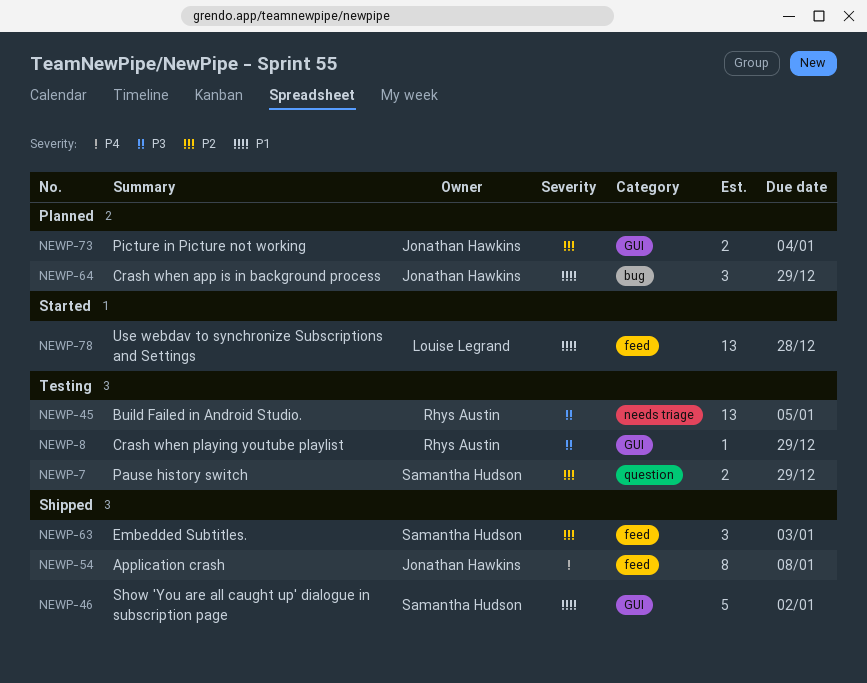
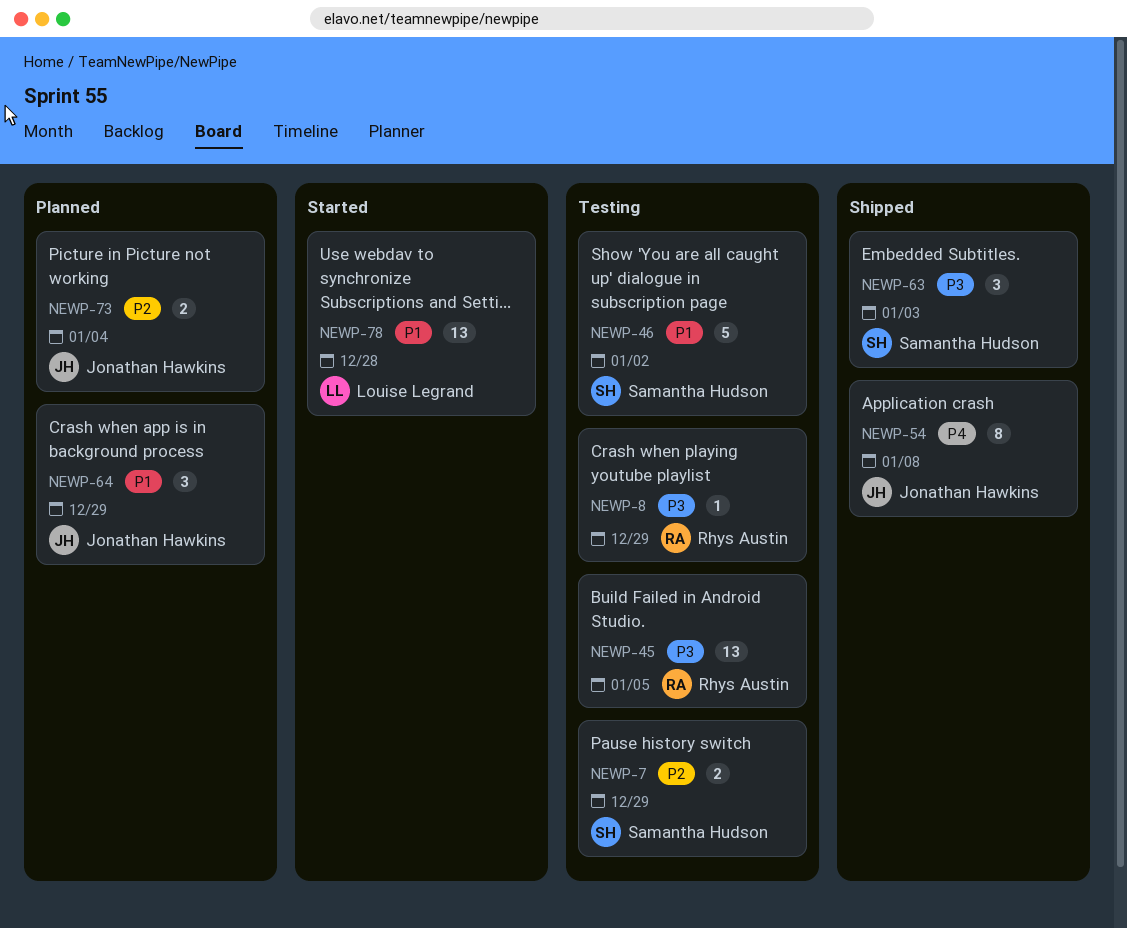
NEWP-46, status: Shipped -> Testing
NEWP-63, priority: P2 -> P3

